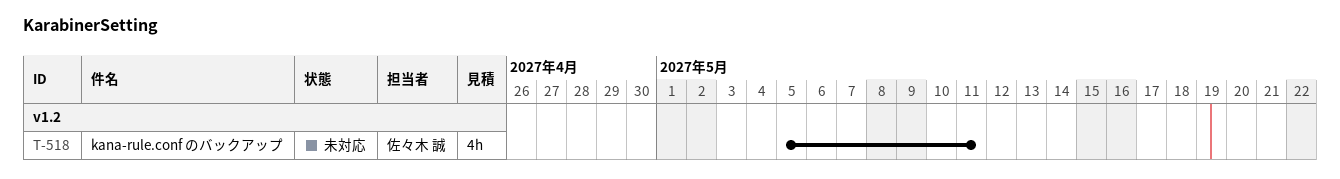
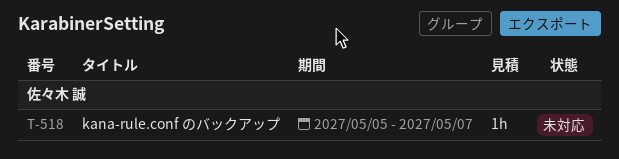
T-518, estimate: 4h -> 1h
T-518, due: May 11 -> May 7

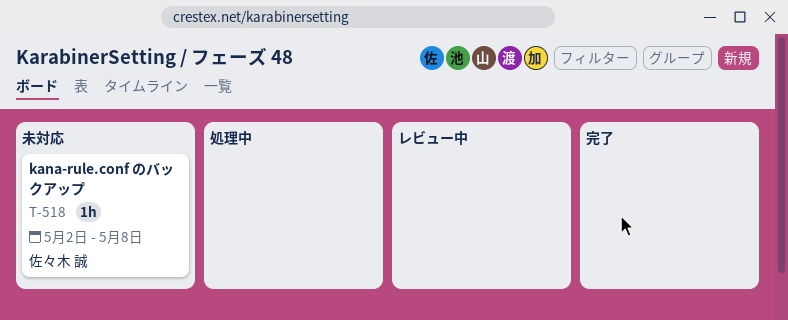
T-518, start: May 5 -> May 2
T-518, due: May 7 -> May 8

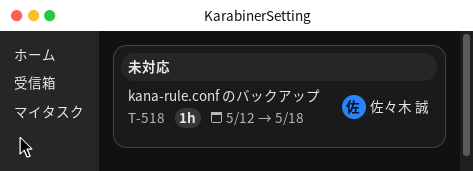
T-518, start: May 2 -> May 12
T-518, due: May 8 -> May 18

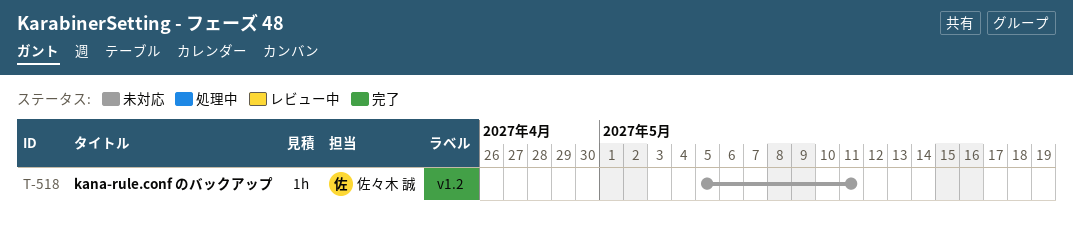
T-518, start: May 12 -> May 5
T-518, due: May 18 -> May 11

